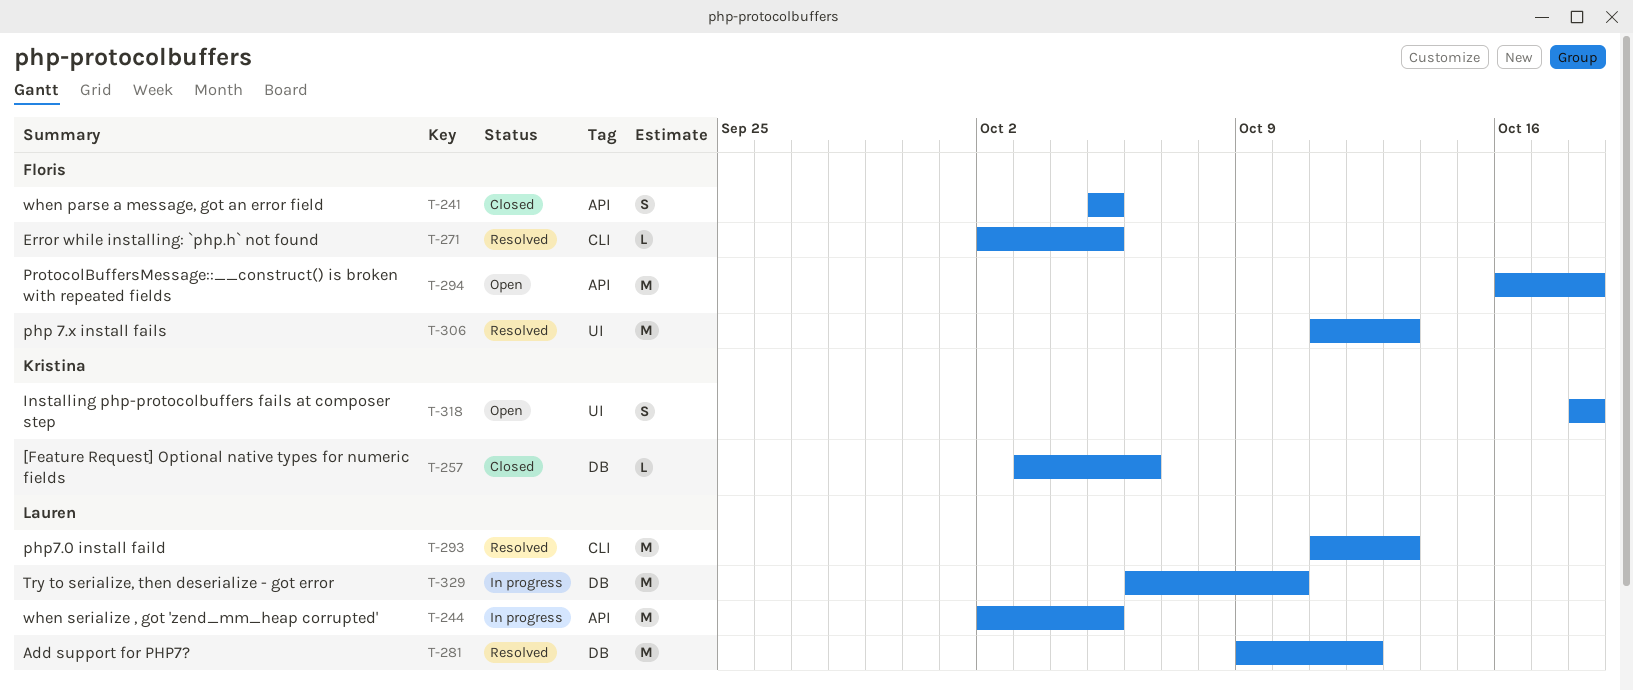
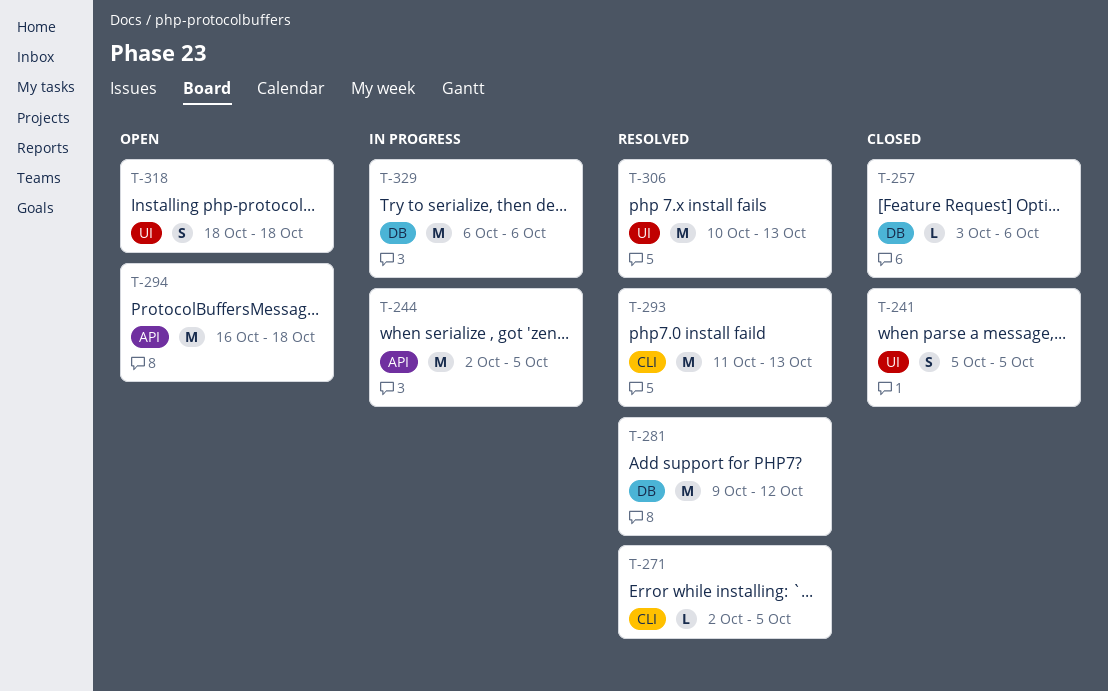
T-241, label: API -> UI
T-306, start: Oct 11 -> Oct 10
T-329, due: Oct 10 -> Oct 6

